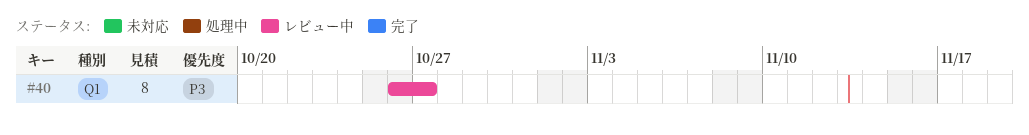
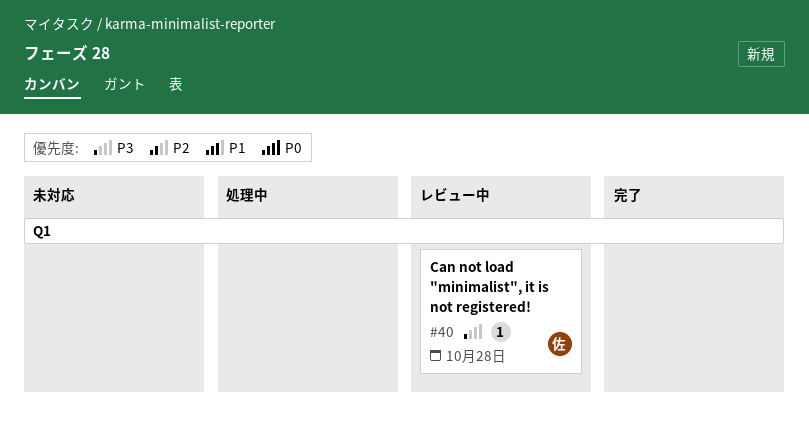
#40, estimate: 8 -> 1
#40, due: Oct 27 -> Oct 28

